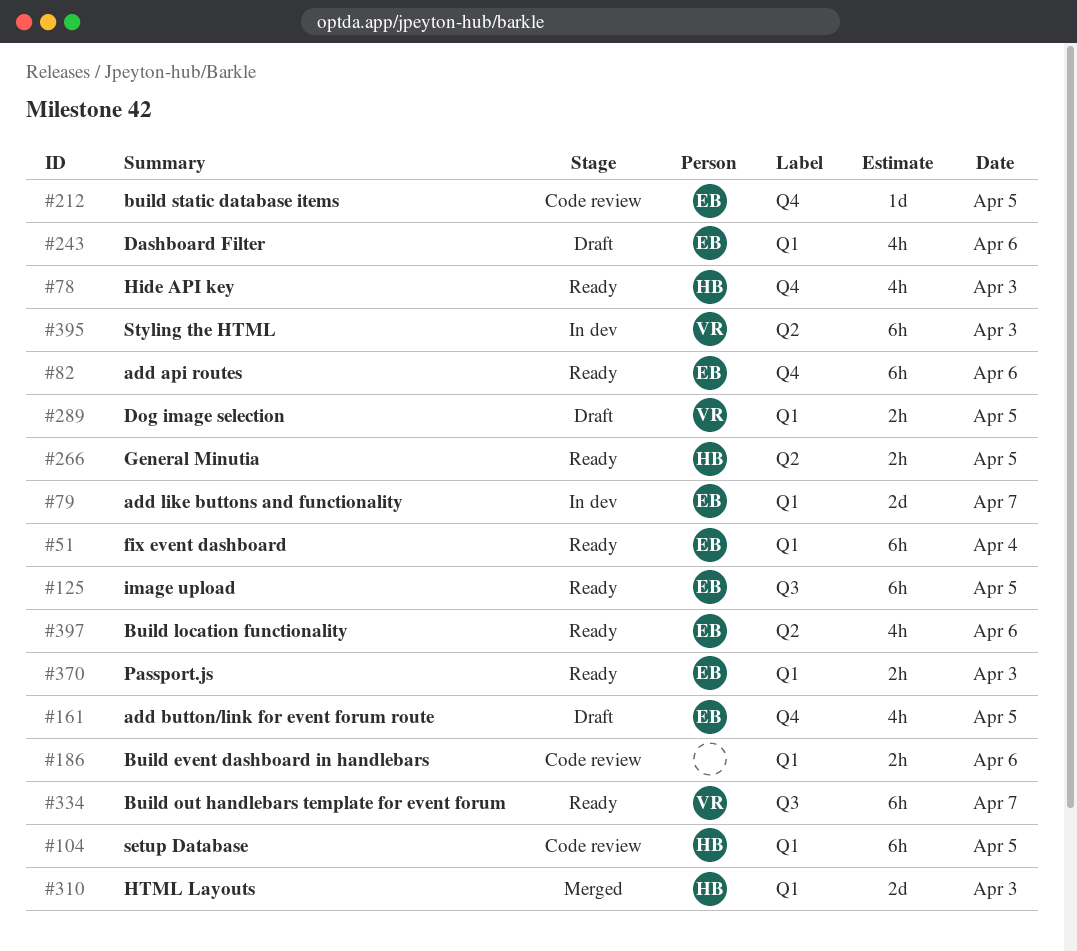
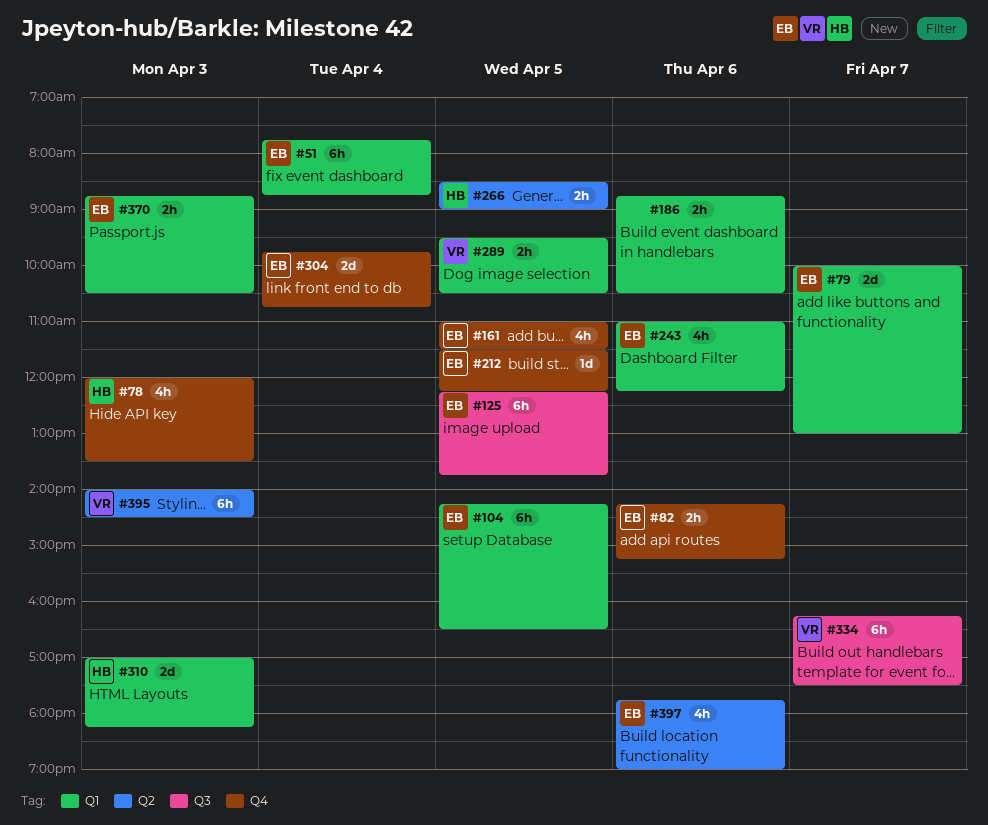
#82, estimate: 6h -> 2h
#104, owner: HB -> EB
#304: none -> present

